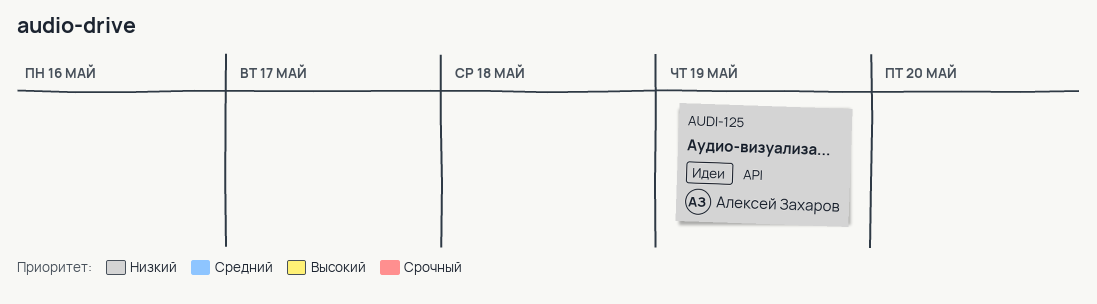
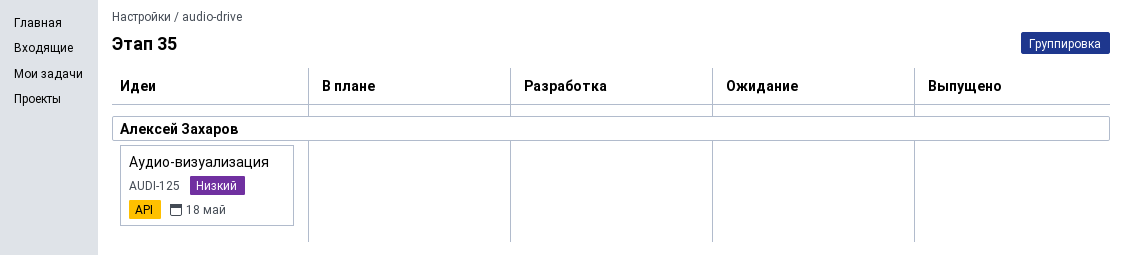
AUDI-125, due: May 19 -> May 18

